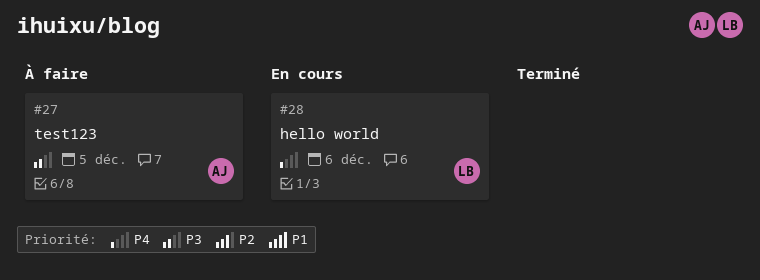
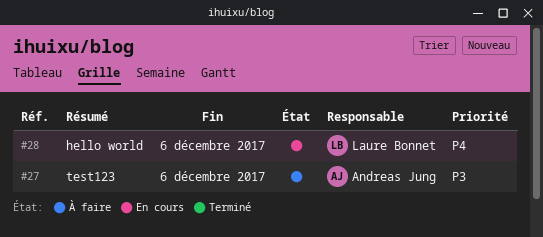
#27, due: Dec 5 -> Dec 6

